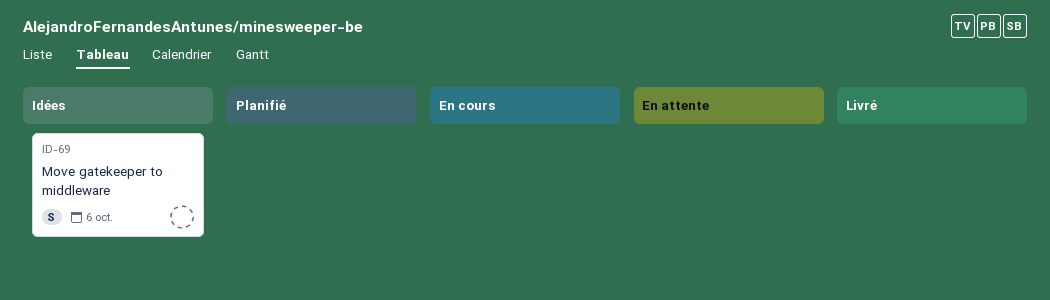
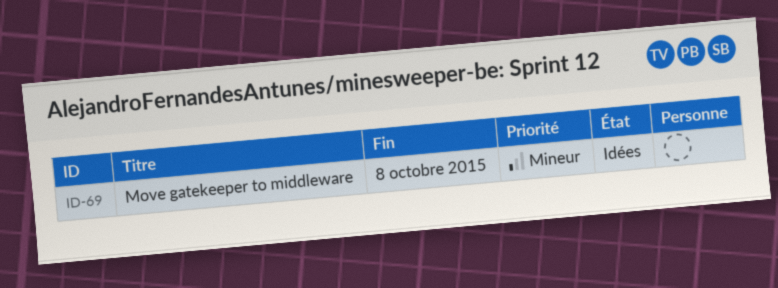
ID-69, due: Oct 6 -> Oct 8

